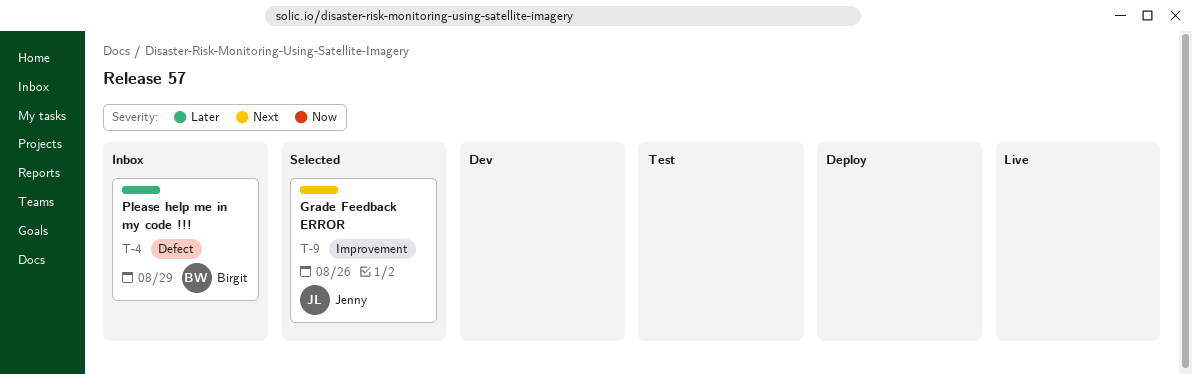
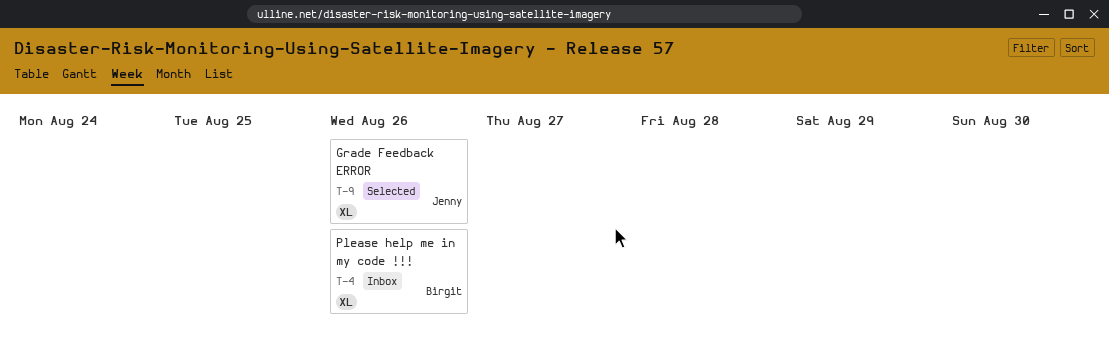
T-4, due: Aug 29 -> Aug 26

